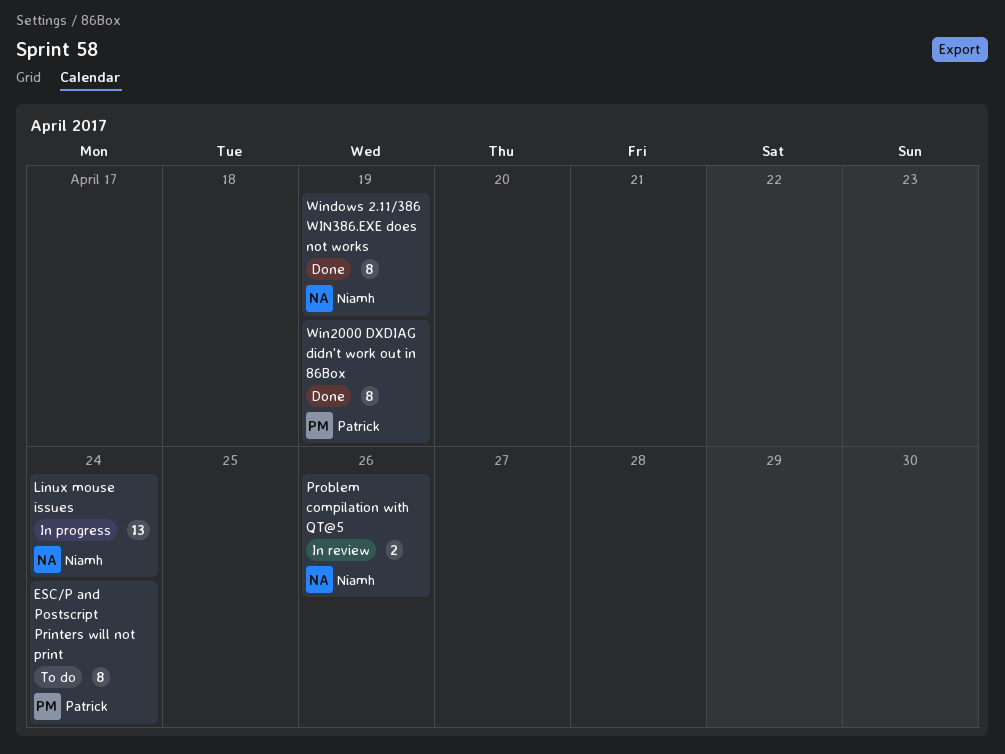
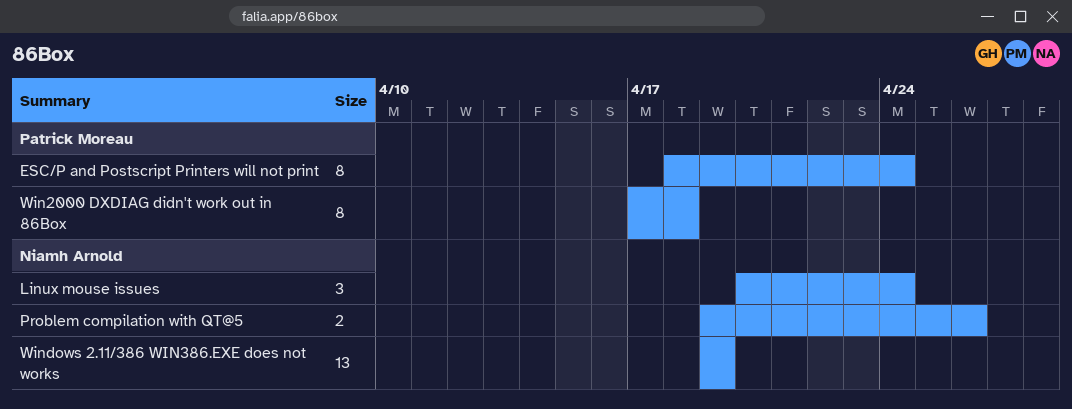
Linux mouse issues, estimate: 13 -> 3
Win2000 DXDIAG didn't work out in 86Box, due: Apr 19 -> Apr 18
Windows 2.11/386 WIN386.EXE does not works, estimate: 8 -> 13

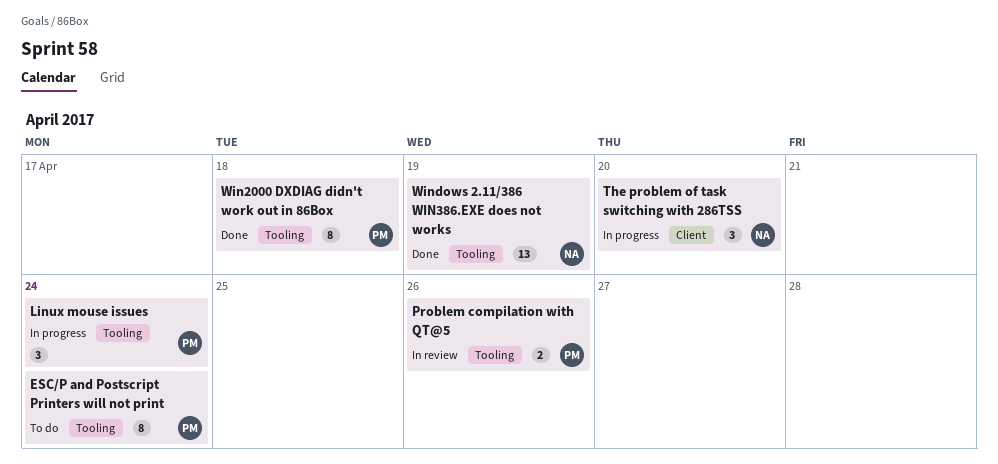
Linux mouse issues, owner: Niamh Arnold -> Patrick Moreau
Problem compilation with QT@5, owner: Niamh Arnold -> Patrick Moreau
The problem of task switching with 286TSS: none -> present

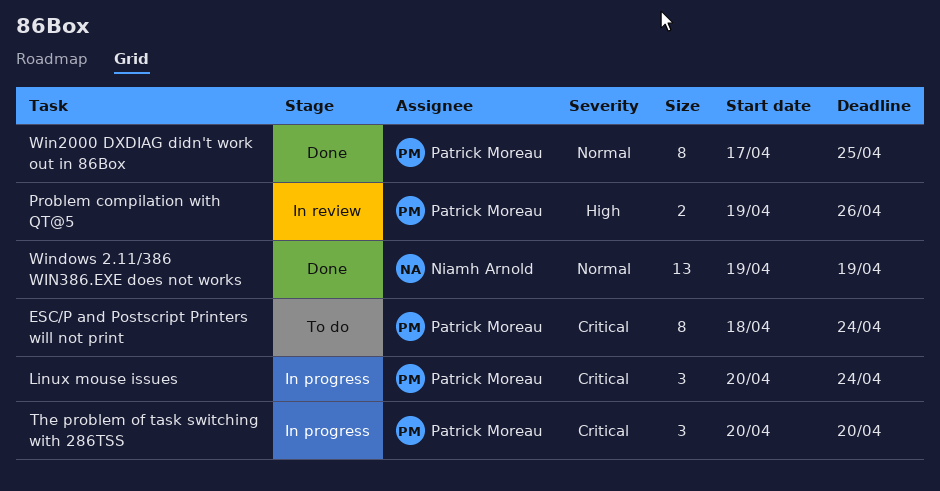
The problem of task switching with 286TSS, owner: Niamh Arnold -> Patrick Moreau
Win2000 DXDIAG didn't work out in 86Box, due: Apr 18 -> Apr 25

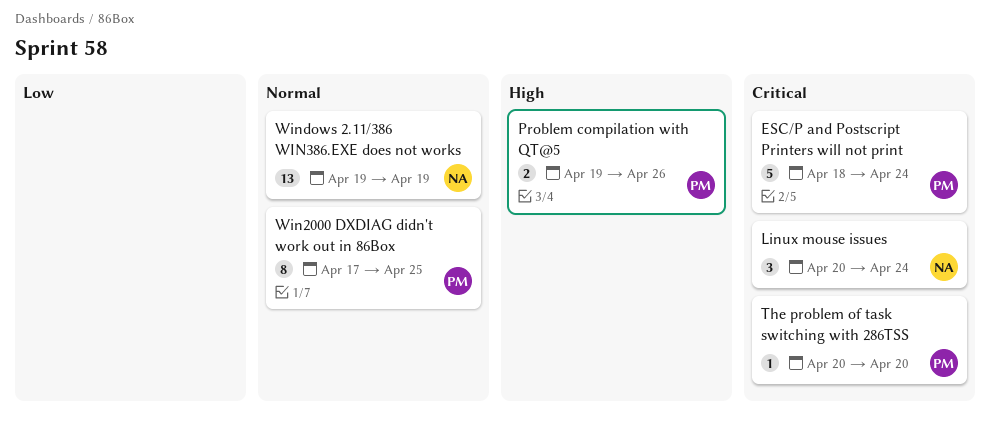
ESC/P and Postscript Printers will not print, estimate: 8 -> 5
Linux mouse issues, owner: Patrick Moreau -> Niamh Arnold
The problem of task switching with 286TSS, estimate: 3 -> 1

